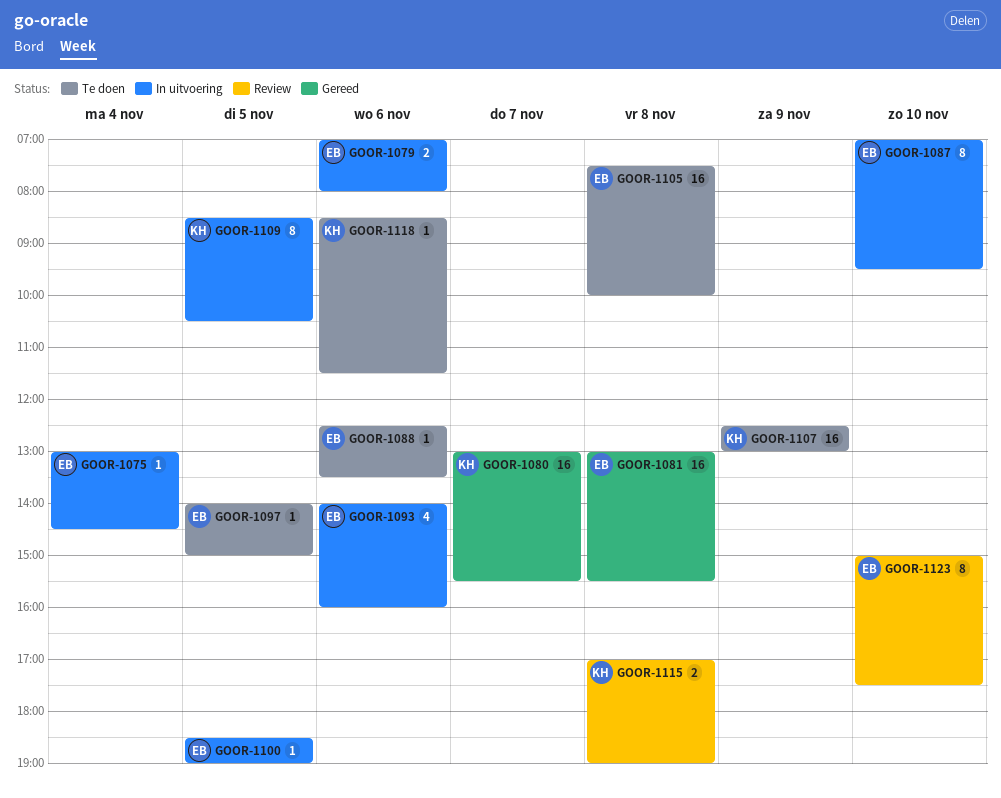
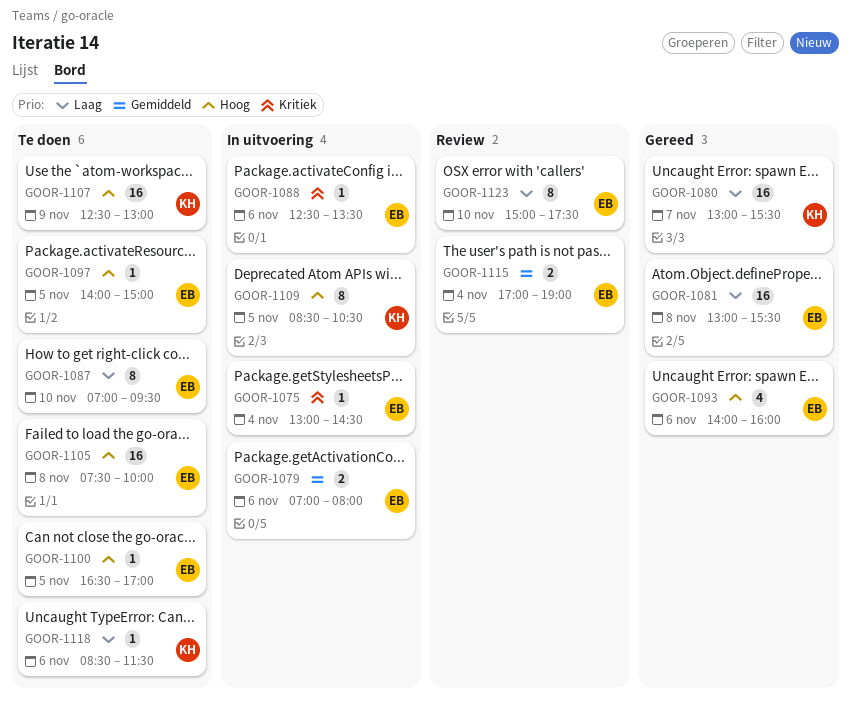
GOOR-1087, status: In uitvoering -> Te doen
GOOR-1088, status: Te doen -> In uitvoering
GOOR-1093, status: In uitvoering -> Gereed
GOOR-1100, status: In uitvoering -> Te doen
GOOR-1100, begins: 18:30 -> 16:30
GOOR-1100, ends: 19:00 -> 17:00
GOOR-1115, owner: KH -> EB
GOOR-1115, day: Nov 8 -> Nov 4

